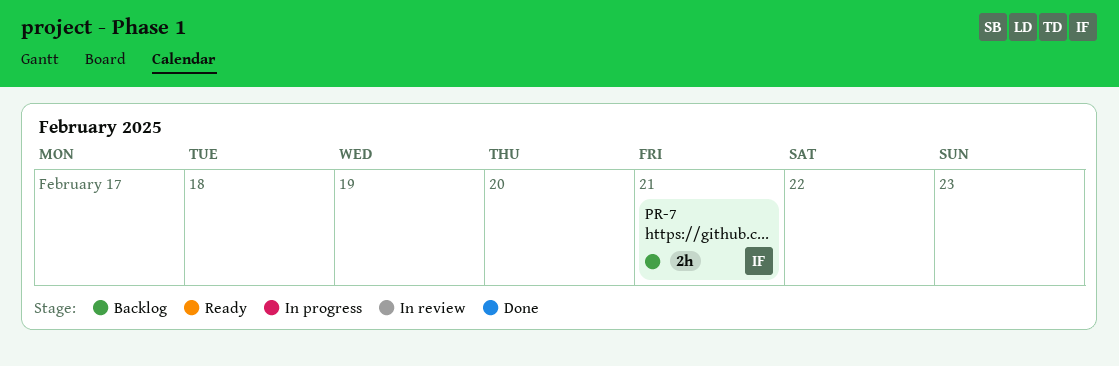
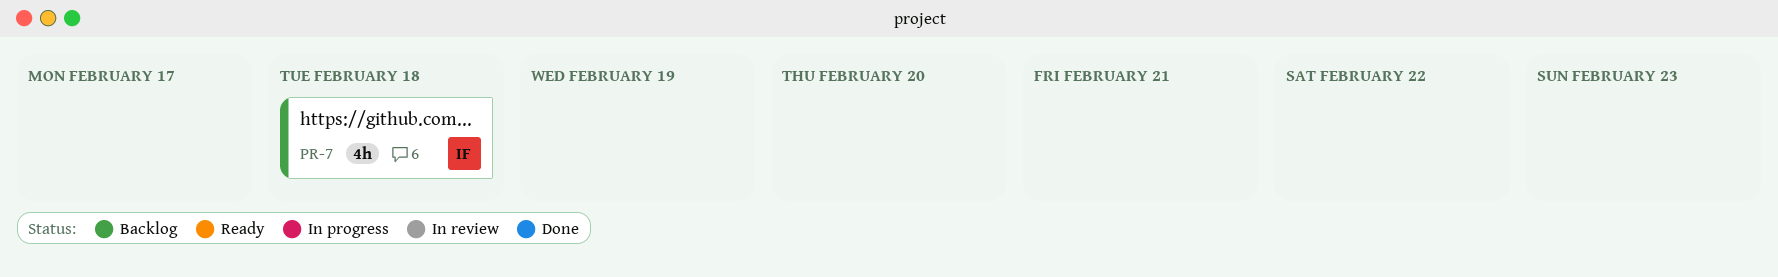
PR-7, estimate: 2h -> 4h
PR-7, due: Feb 21 -> Feb 18

